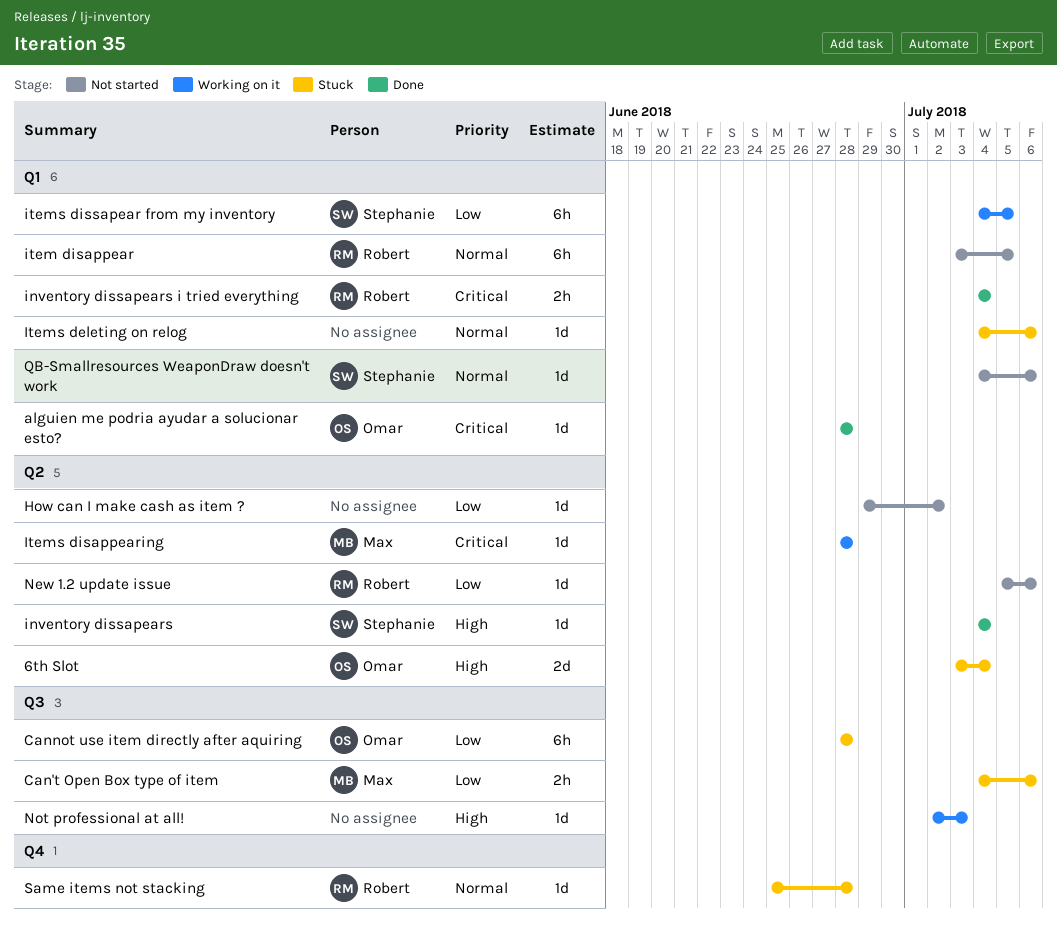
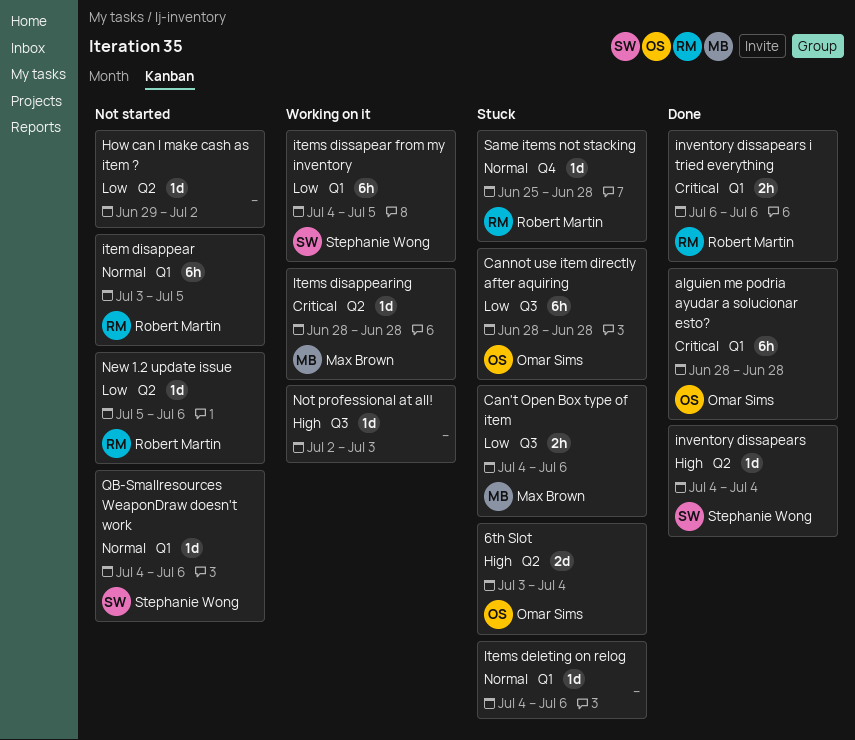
alguien me podria ayudar a solucionar esto?, estimate: 1d -> 6h
inventory dissapears i tried everything, start: Jul 4 -> Jul 6
inventory dissapears i tried everything, due: Jul 4 -> Jul 6

